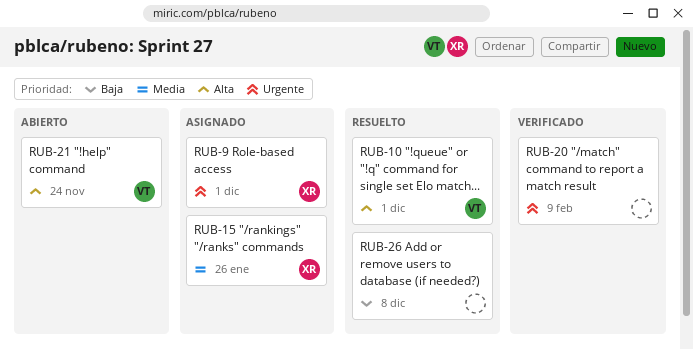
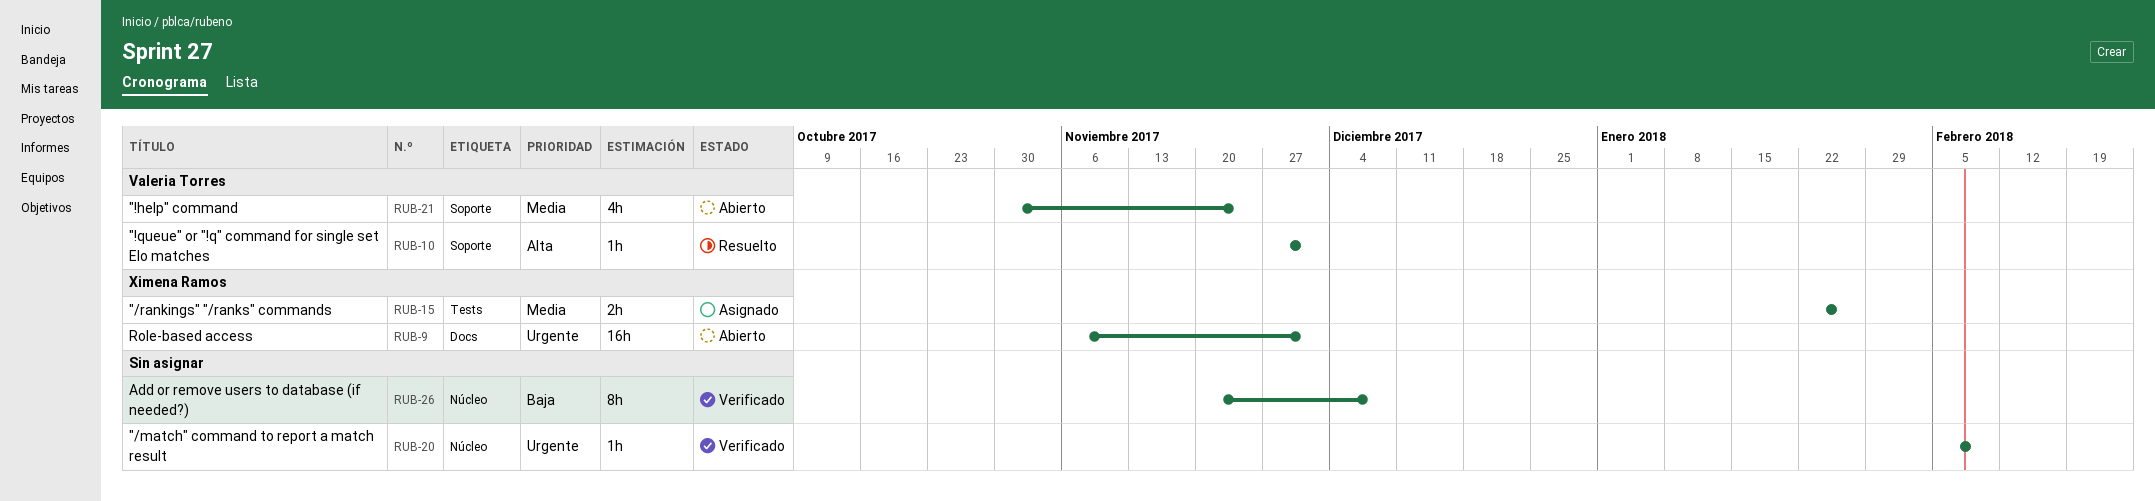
RUB-9, status: Asignado -> Abierto
RUB-21, priority: Alta -> Media
RUB-26, status: Resuelto -> Verificado

